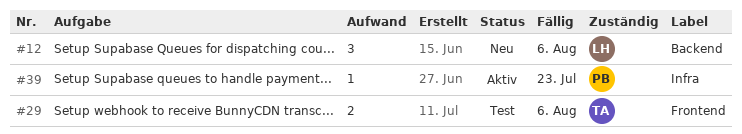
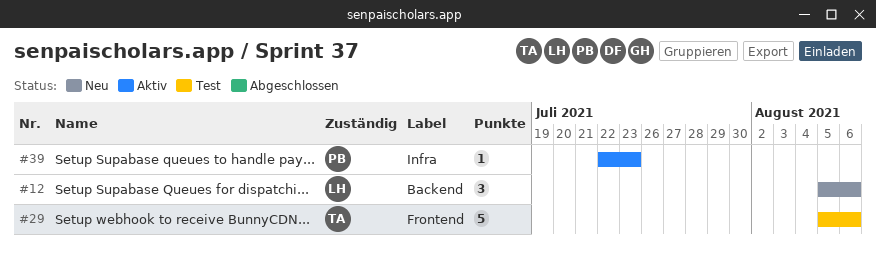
#29, estimate: 2 -> 5

